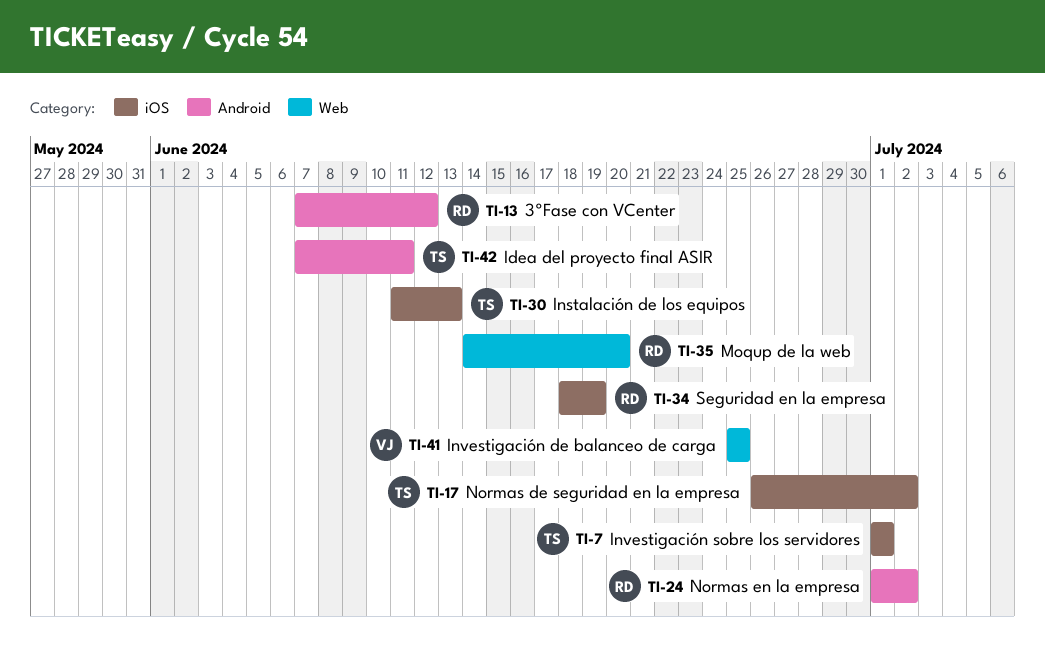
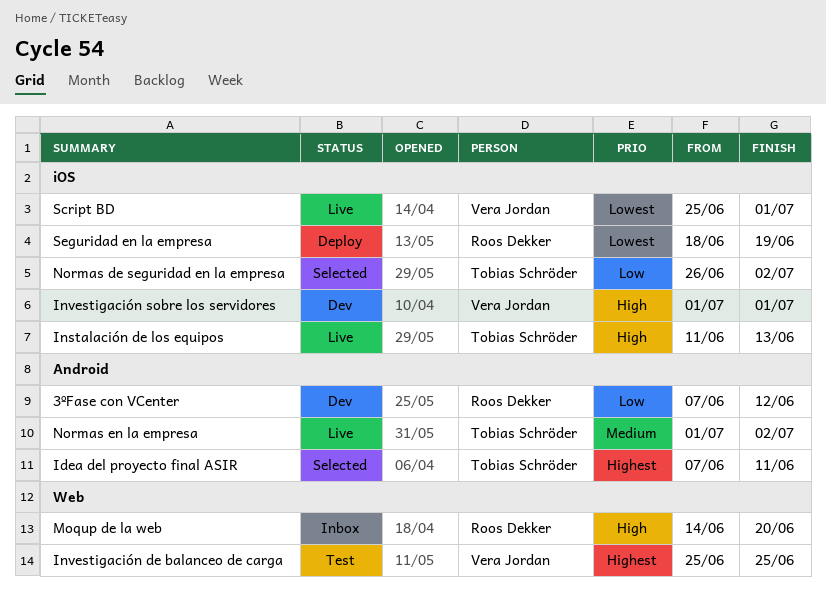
Investigación sobre los servidores, owner: Tobias Schröder -> Vera Jordan
Normas en la empresa, owner: Roos Dekker -> Tobias Schröder
Script BD: none -> present

